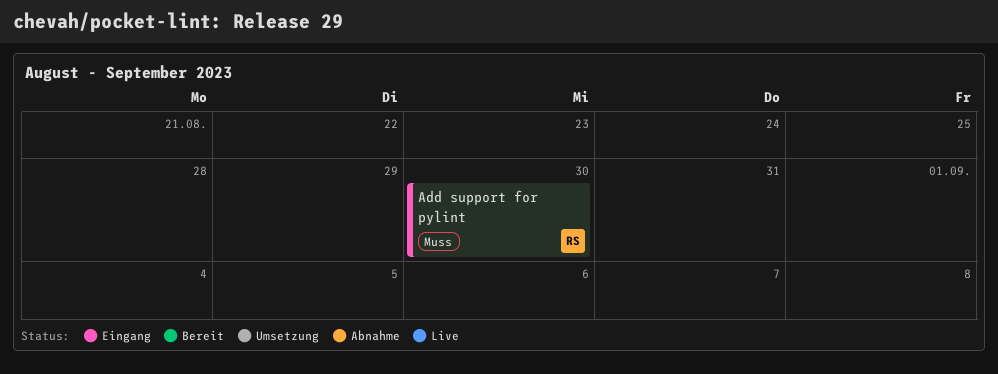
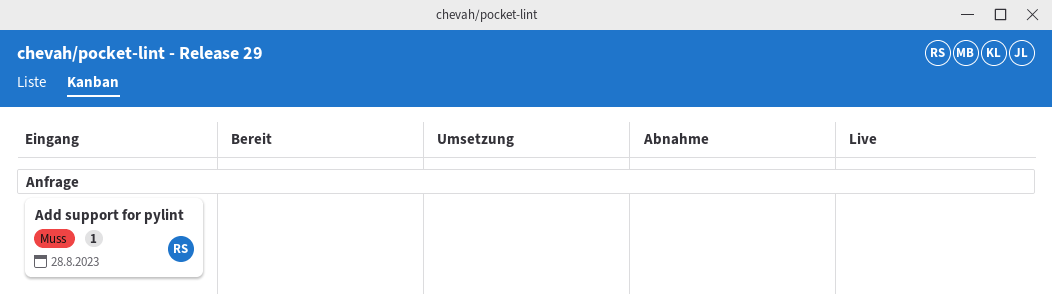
Add support for pylint, due: Aug 30 -> Aug 28

